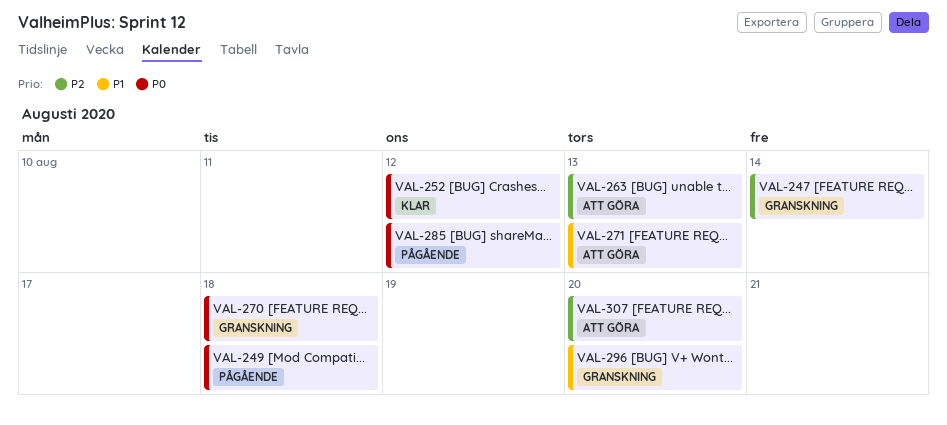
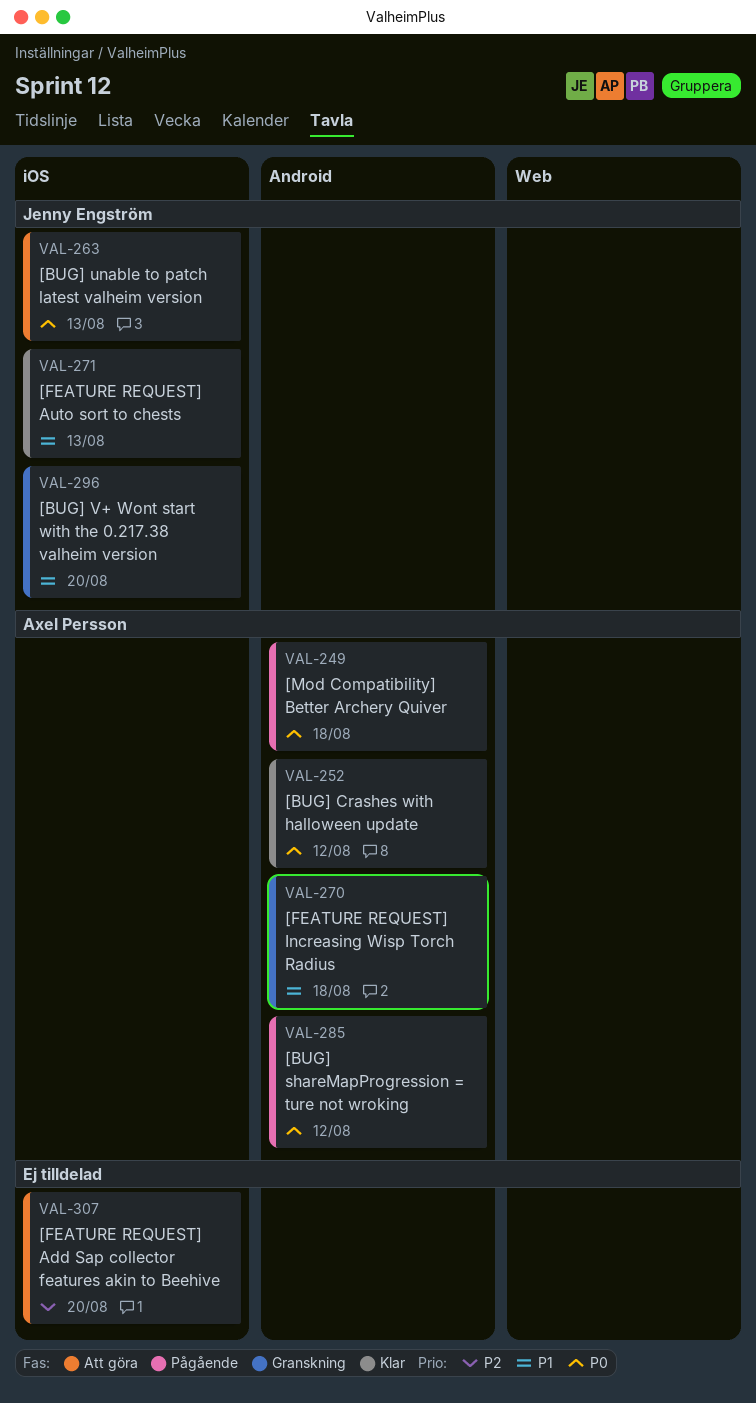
VAL-247: present -> none
VAL-263, priority: P2 -> P0
VAL-270, priority: P0 -> P1
VAL-271, status: Att göra -> Klar

